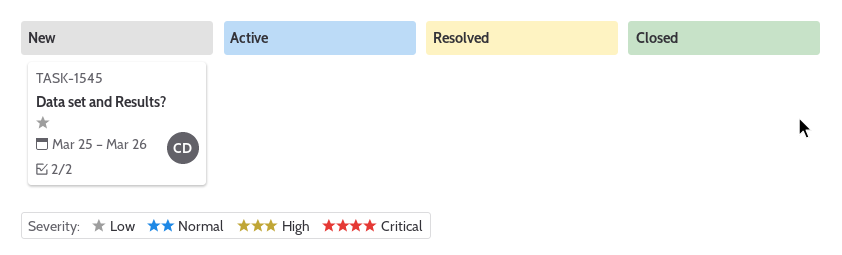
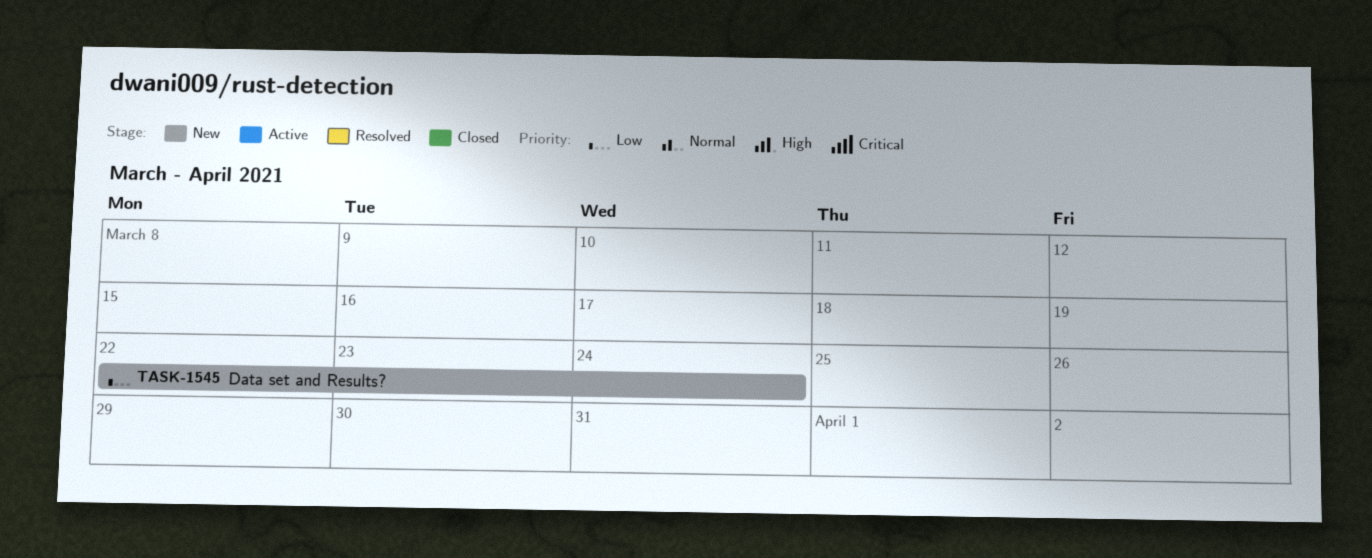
TASK-1545, start: Mar 25 -> Mar 22
TASK-1545, due: Mar 26 -> Mar 24

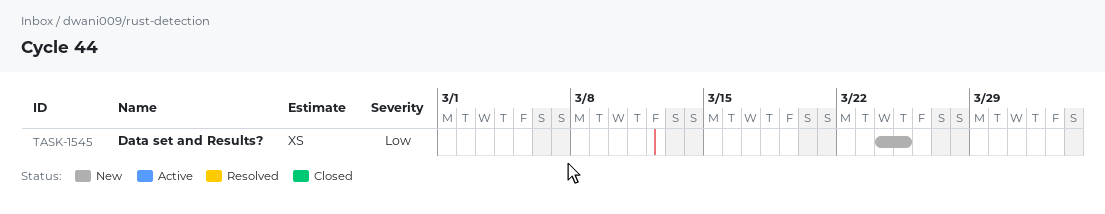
TASK-1545, start: Mar 22 -> Mar 24
TASK-1545, due: Mar 24 -> Mar 25

